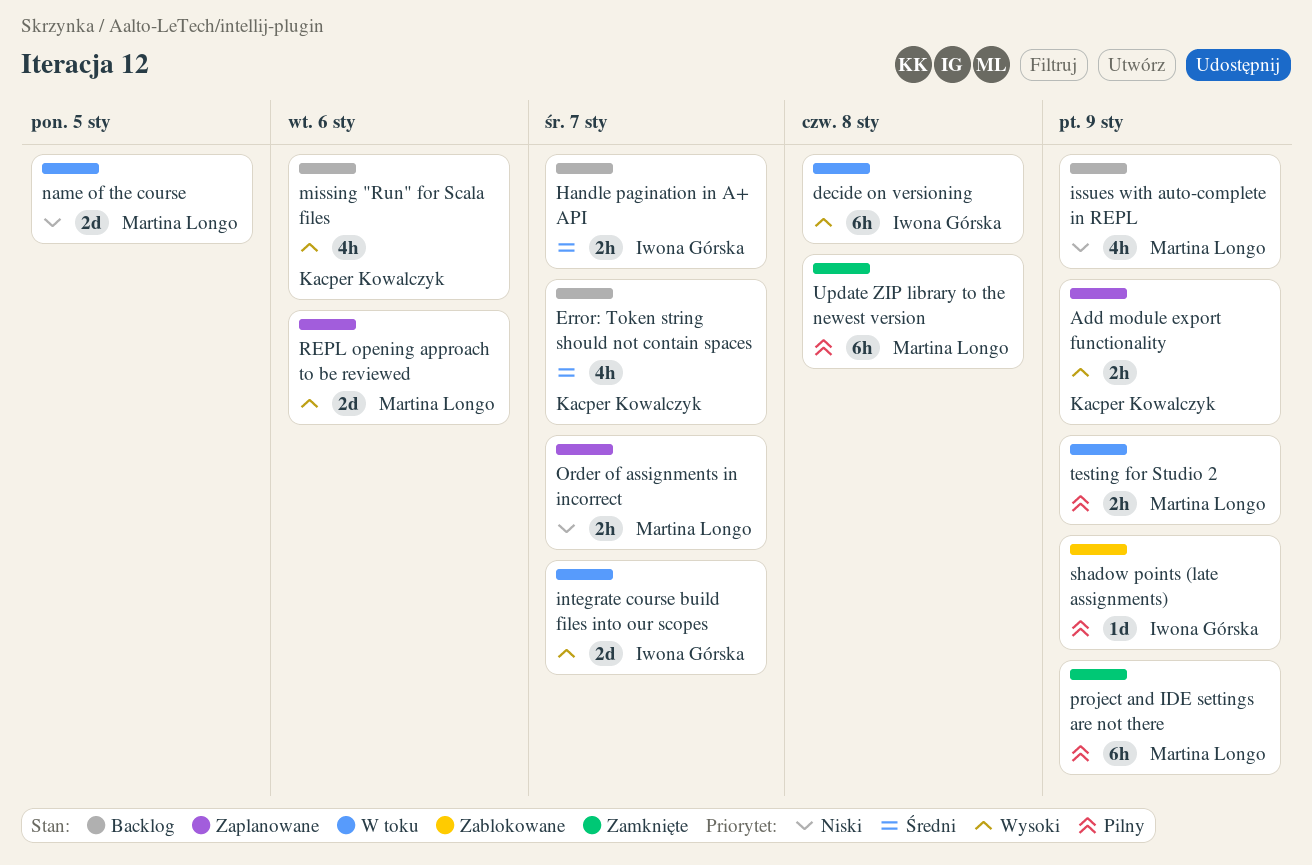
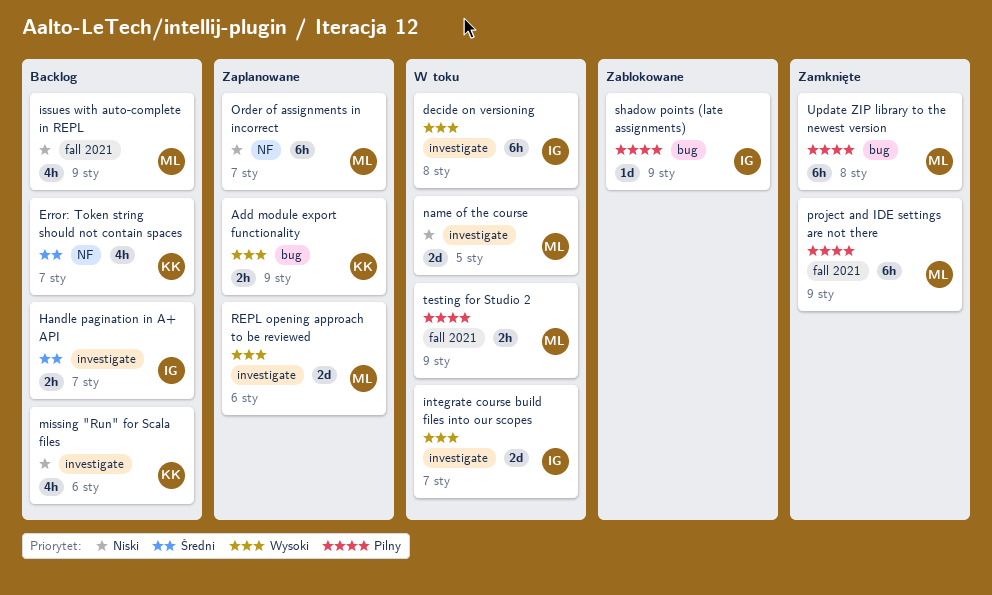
missing "Run" for Scala files, priority: Wysoki -> Niski
Order of assignments in incorrect, estimate: 2h -> 6h

